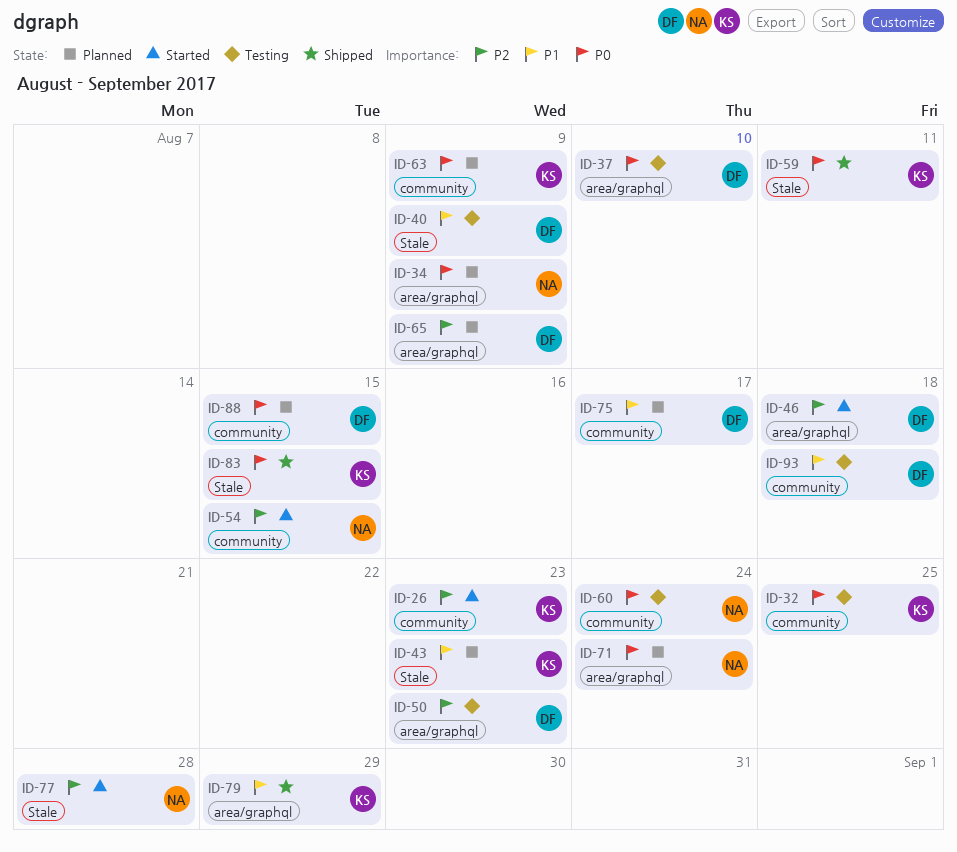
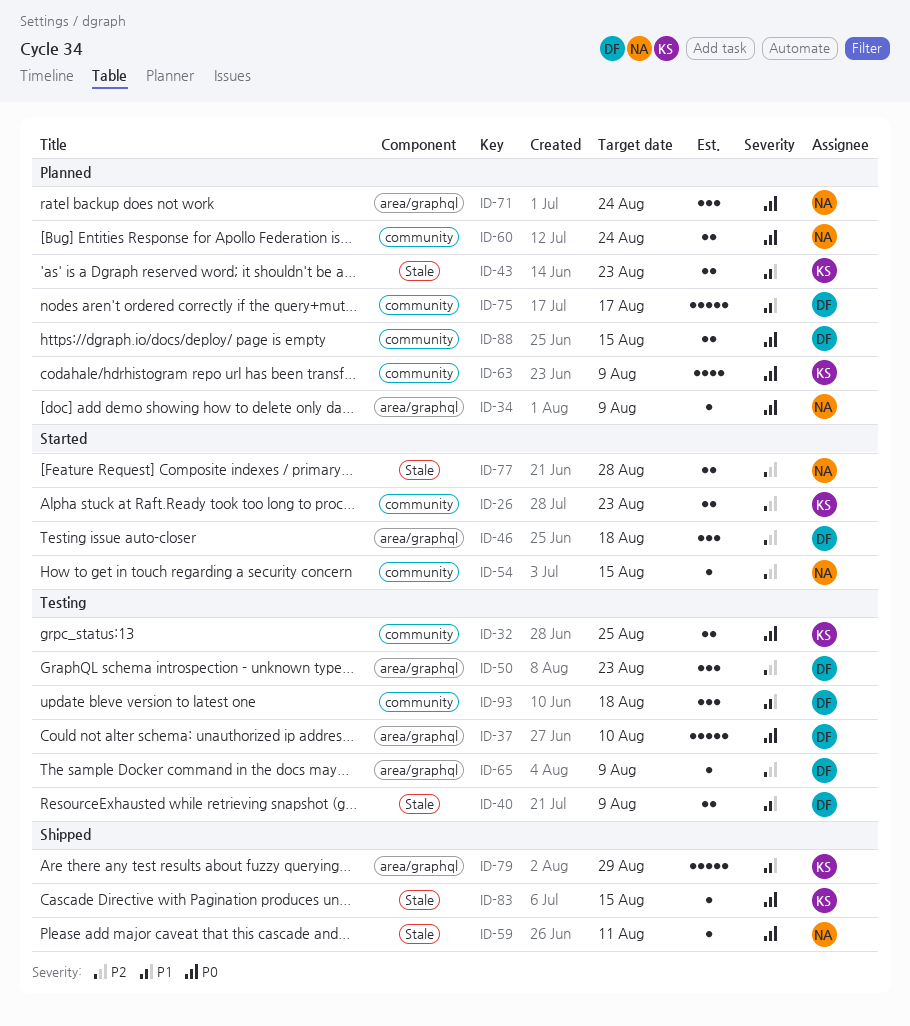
ID-59, owner: KS -> NA
ID-60, status: Testing -> Planned
ID-65, status: Planned -> Testing

